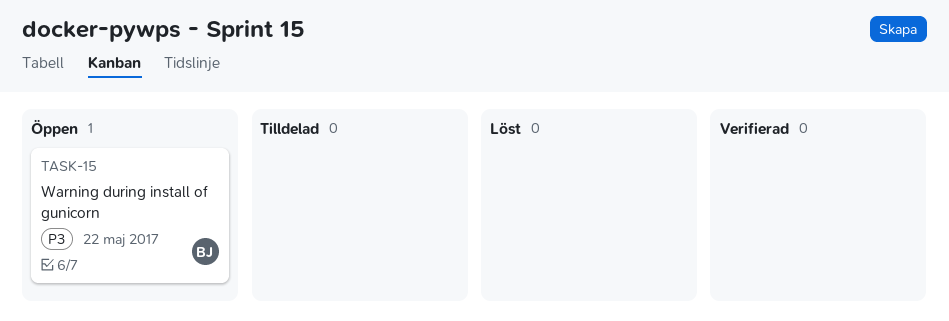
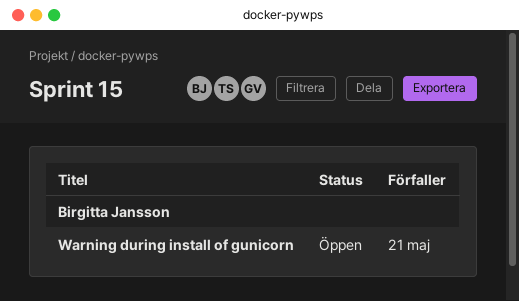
Warning during install of gunicorn, due: May 22 -> May 21

